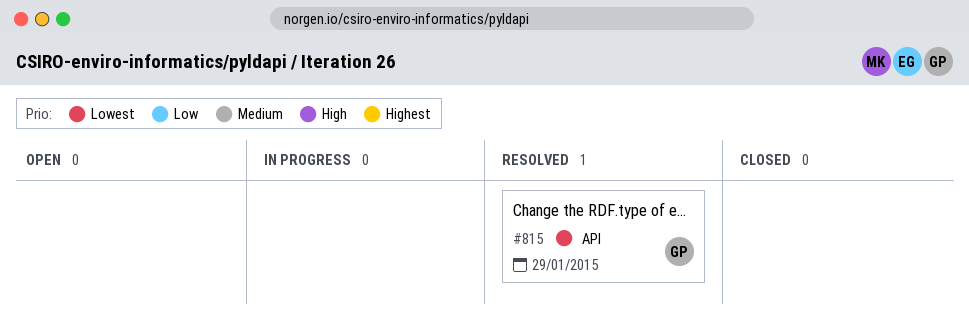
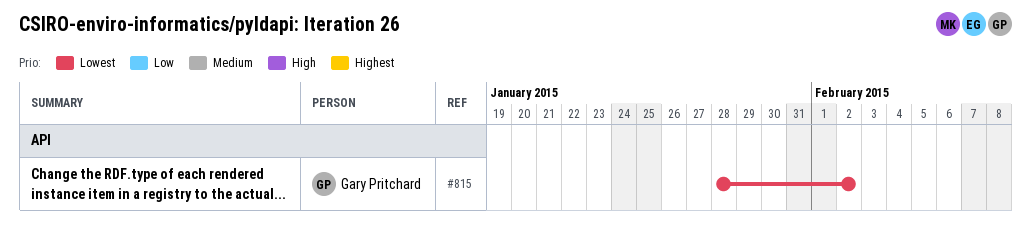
#815, due: Jan 29 -> Feb 2

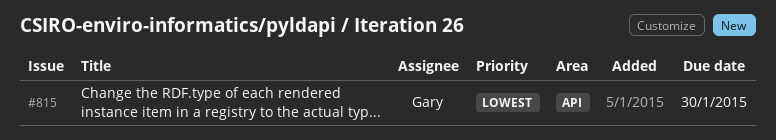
#815, due: Feb 2 -> Jan 30

